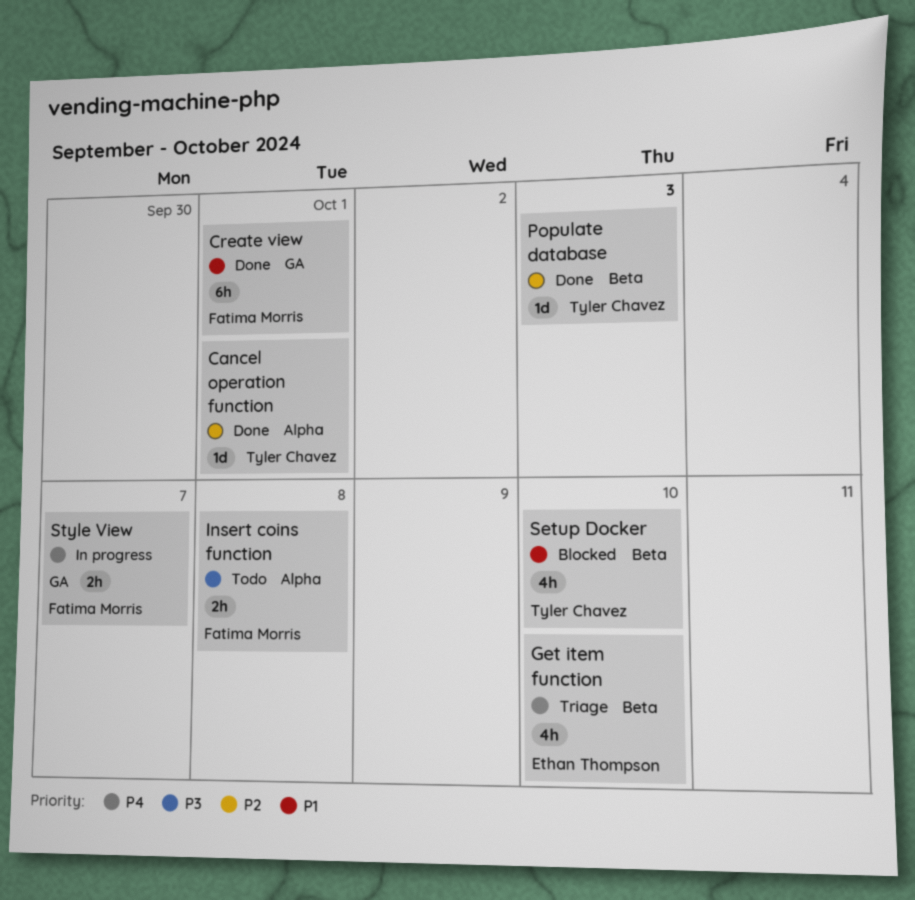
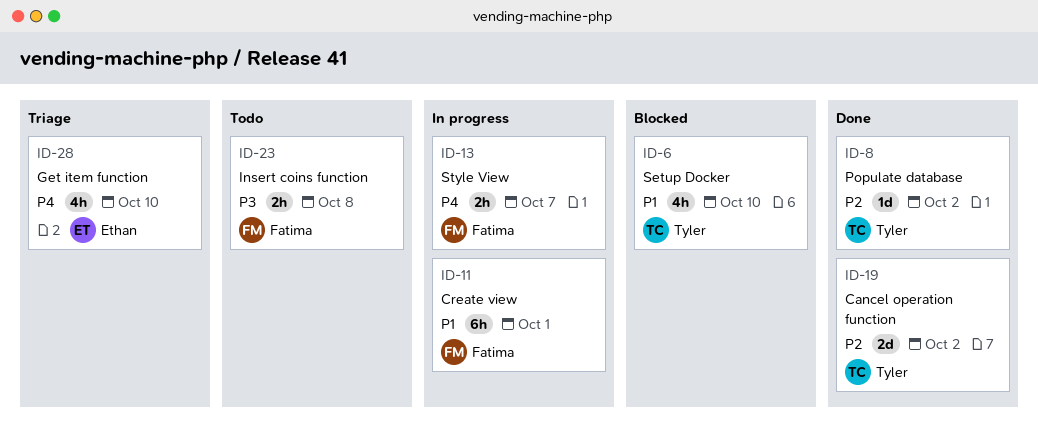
Cancel operation function, estimate: 1d -> 2d
Cancel operation function, due: Oct 1 -> Oct 2
Create view, status: Done -> In progress
Populate database, due: Oct 3 -> Oct 2

